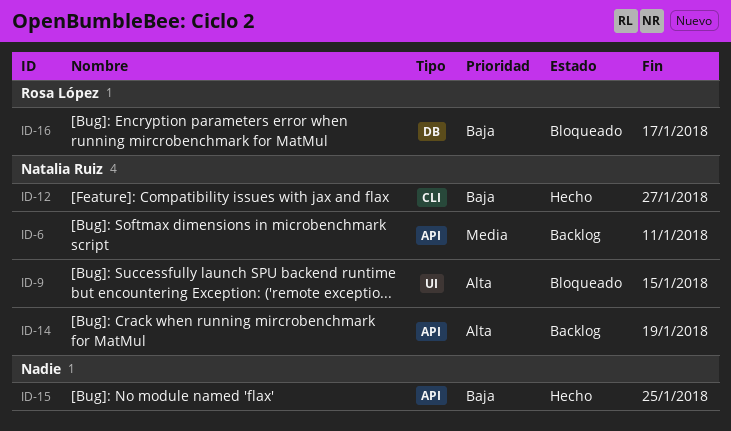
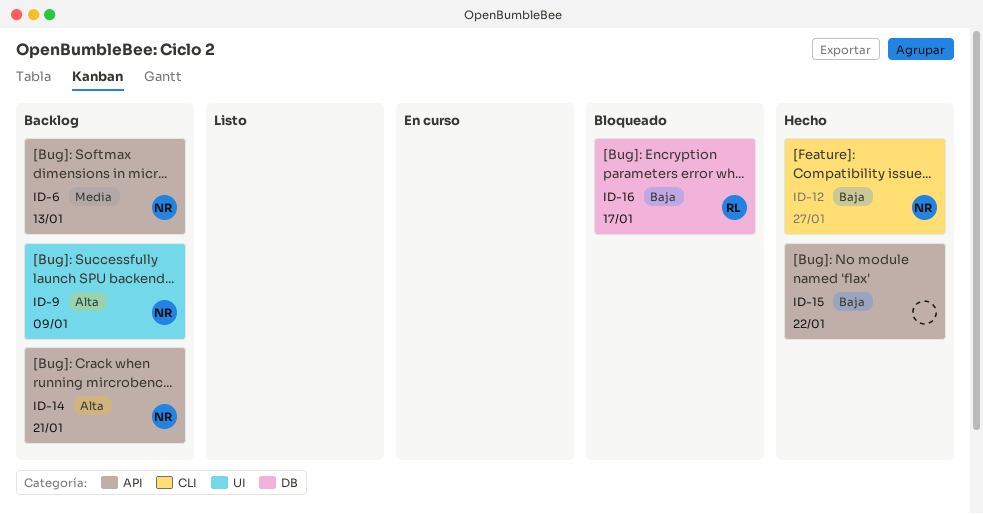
ID-6, due: Jan 11 -> Jan 13
ID-9, status: Bloqueado -> Backlog
ID-9, due: Jan 15 -> Jan 9
ID-14, due: Jan 19 -> Jan 21
ID-15, due: Jan 25 -> Jan 22

